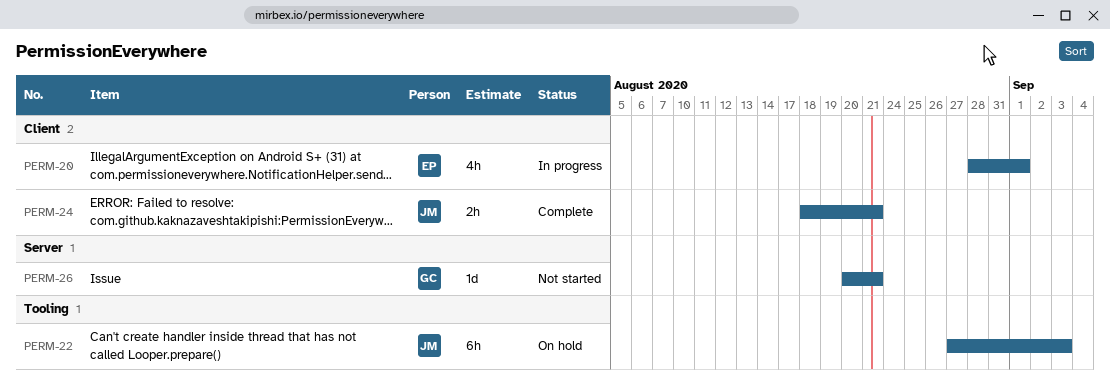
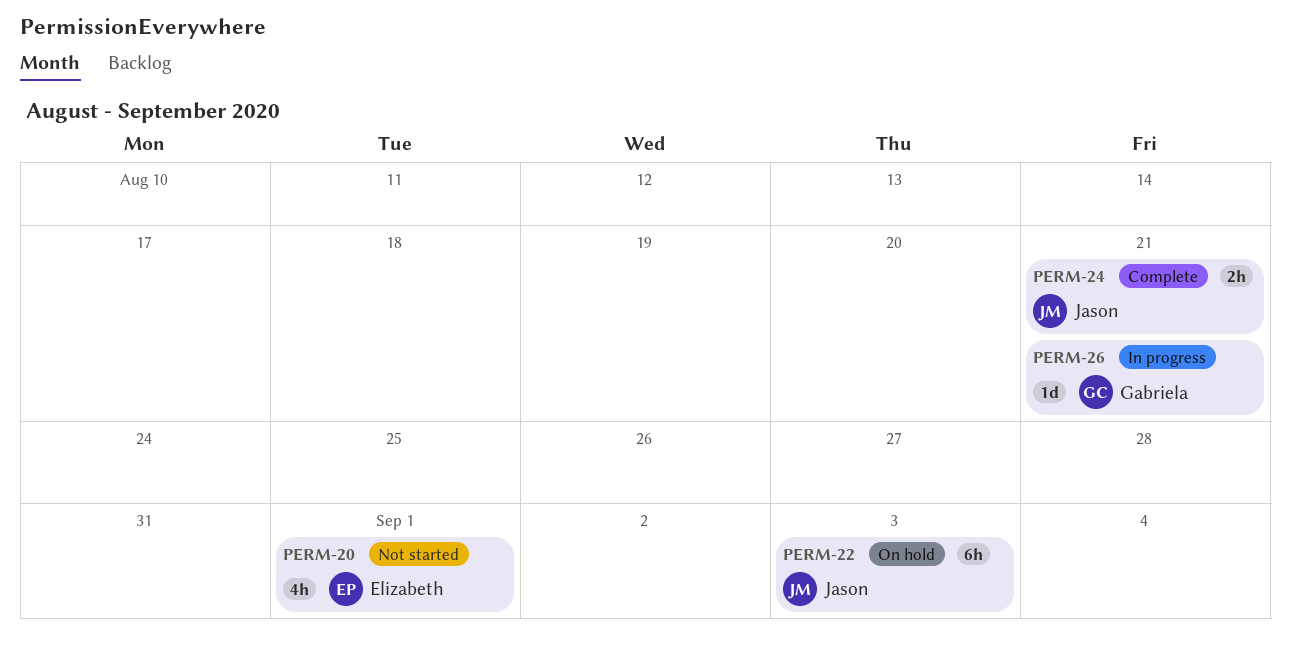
PERM-20, status: In progress -> Not started
PERM-26, status: Not started -> In progress

